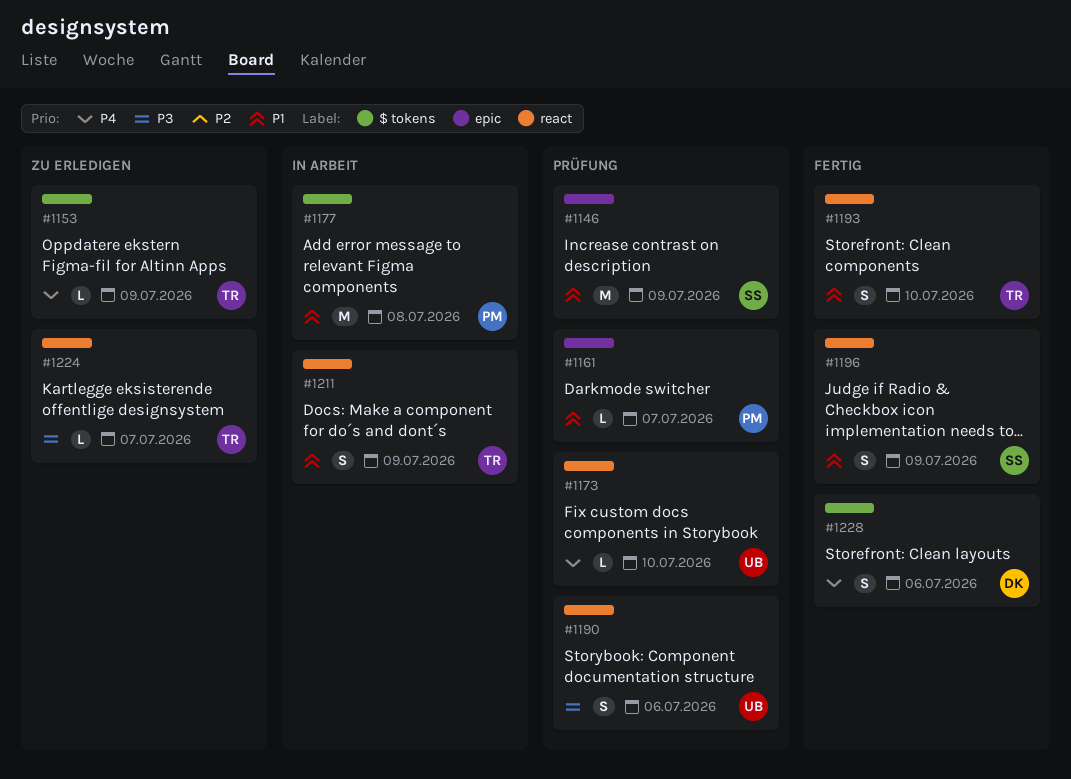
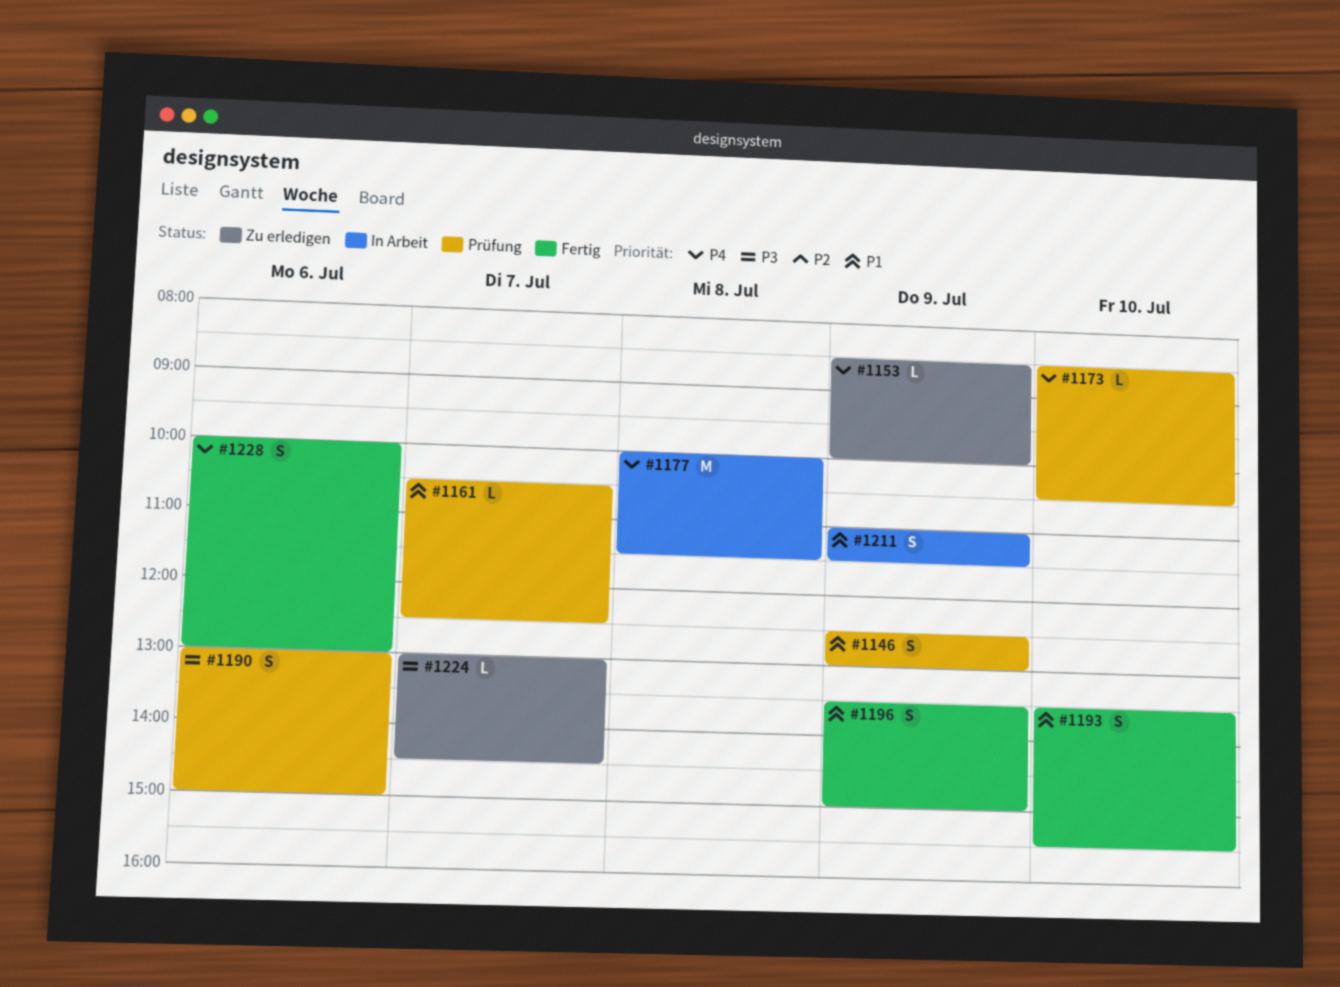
#1146, estimate: M -> S
#1177, priority: P1 -> P4

